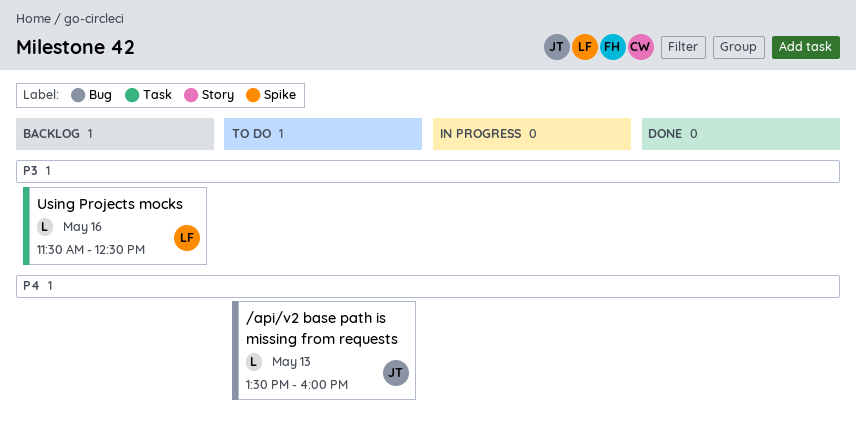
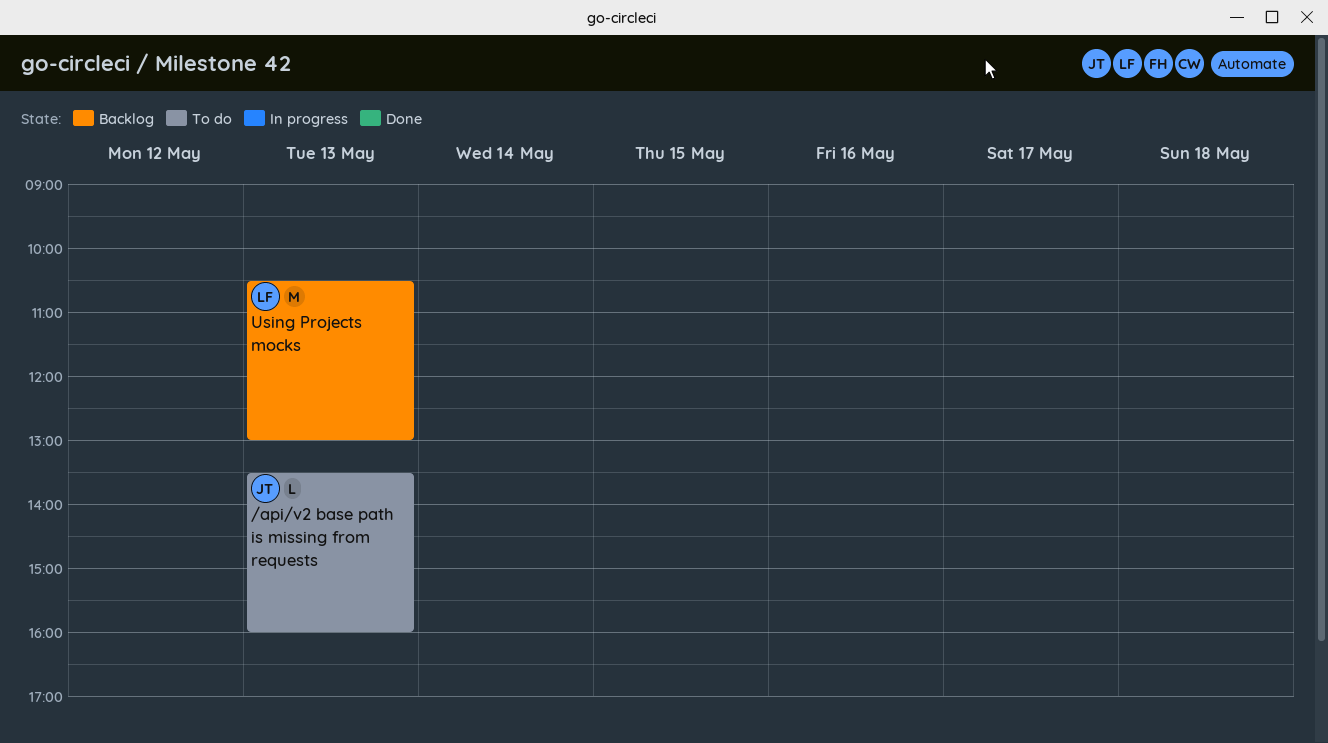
Using Projects mocks, estimate: L -> M
Using Projects mocks, day: May 16 -> May 13
Using Projects mocks, begins: 11:30 -> 10:30
Using Projects mocks, ends: 12:30 -> 13:00

